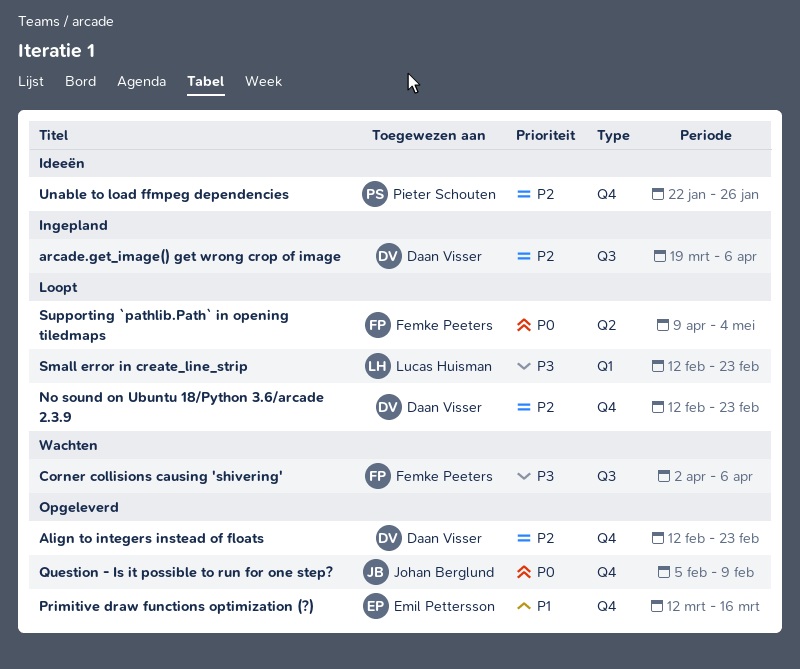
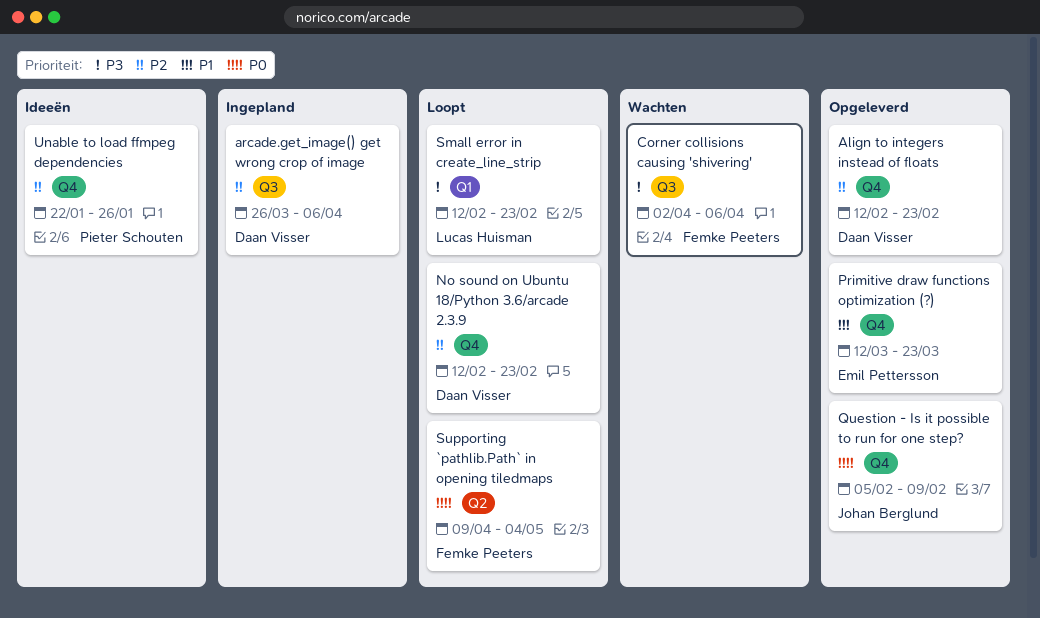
arcade.get_image() get wrong crop of image, start: Mar 19 -> Mar 26
Primitive draw functions optimization (?), due: Mar 16 -> Mar 23

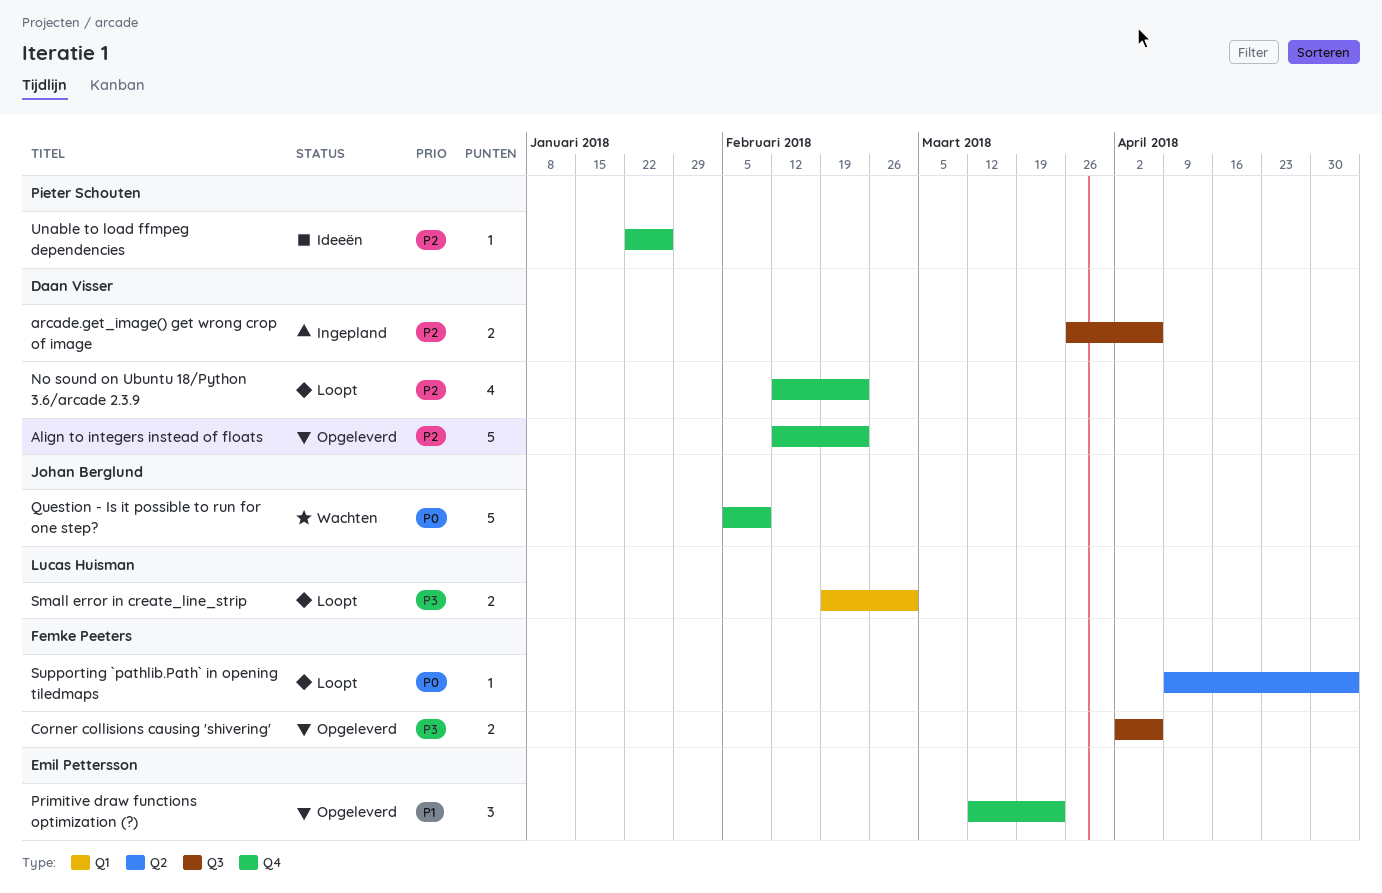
Corner collisions causing 'shivering', status: Wachten -> Opgeleverd
Question - Is it possible to run for one step?, status: Opgeleverd -> Wachten
Small error in create_line_strip, start: Feb 12 -> Feb 19
Small error in create_line_strip, due: Feb 23 -> Mar 2

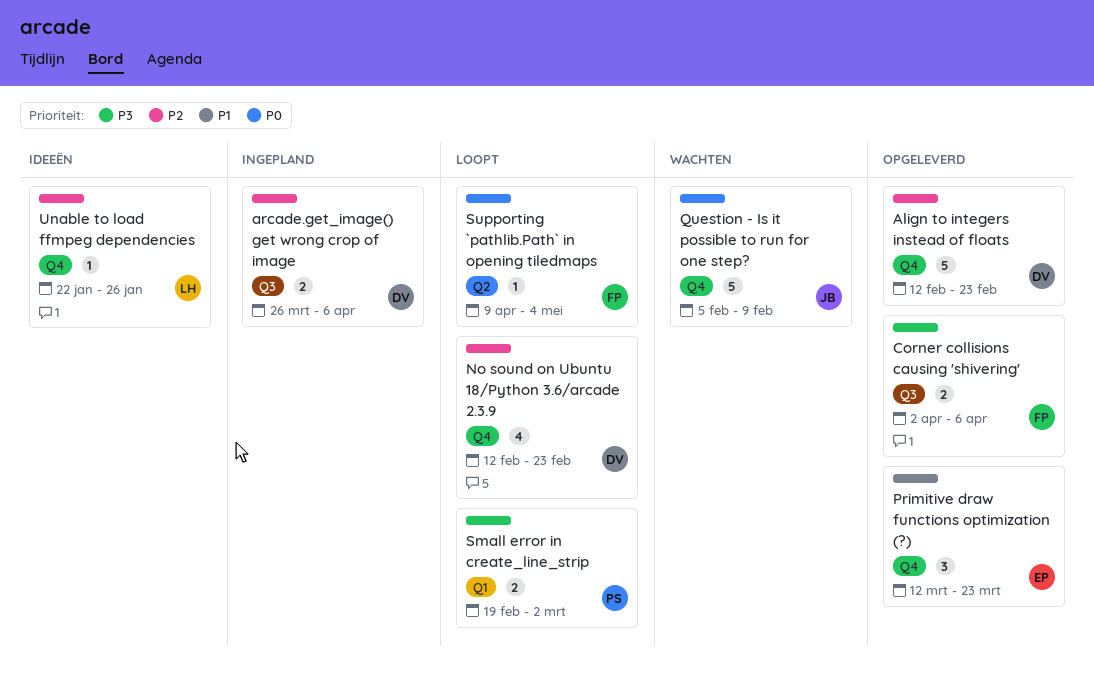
Small error in create_line_strip, owner: Lucas Huisman -> Pieter Schouten
Unable to load ffmpeg dependencies, owner: Pieter Schouten -> Lucas Huisman

